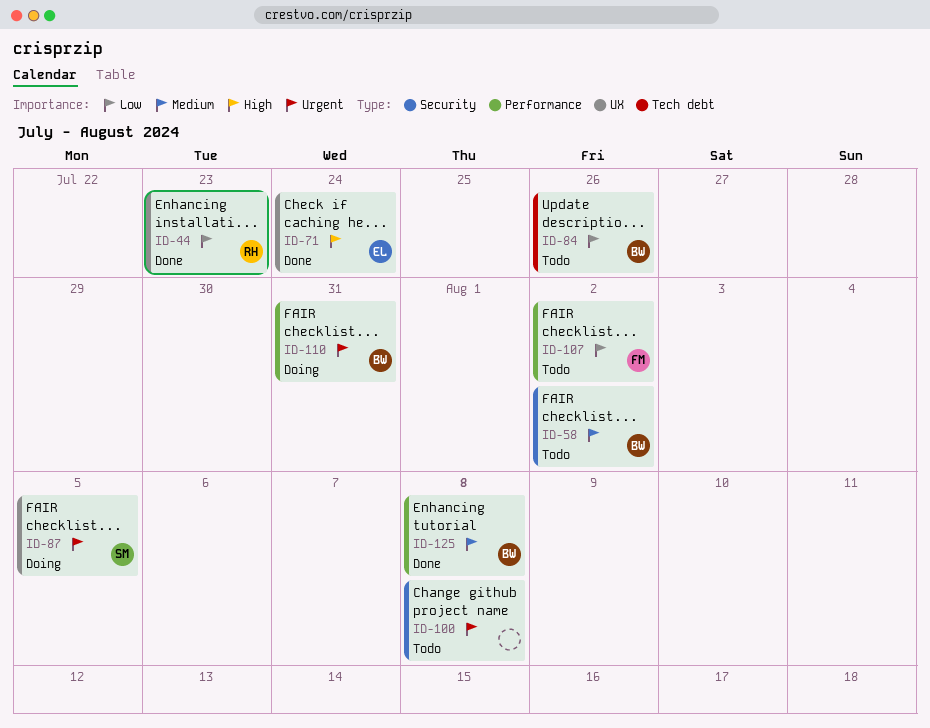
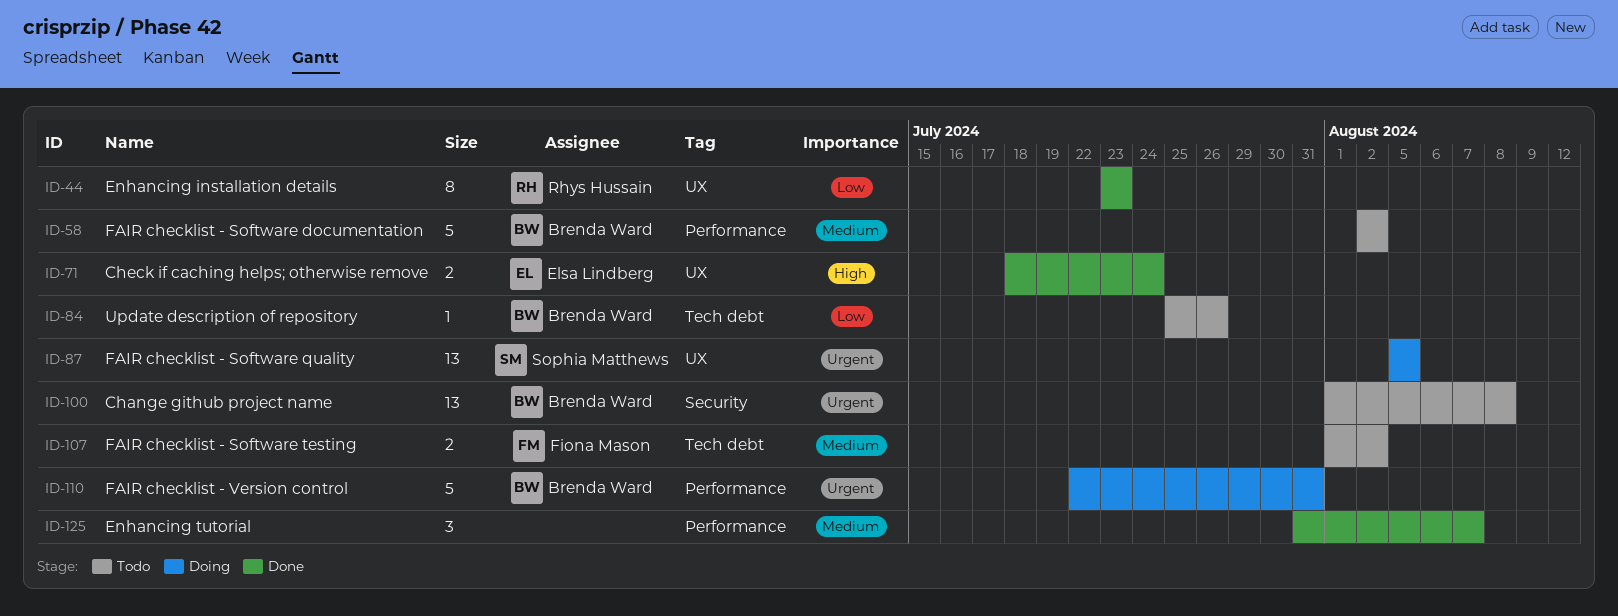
ID-58, label: Security -> Performance
ID-100, owner: none -> Brenda Ward
ID-107, priority: Low -> Medium
ID-107, label: Performance -> Tech debt
ID-125, owner: Brenda Ward -> none
ID-125, due: Aug 8 -> Aug 7

